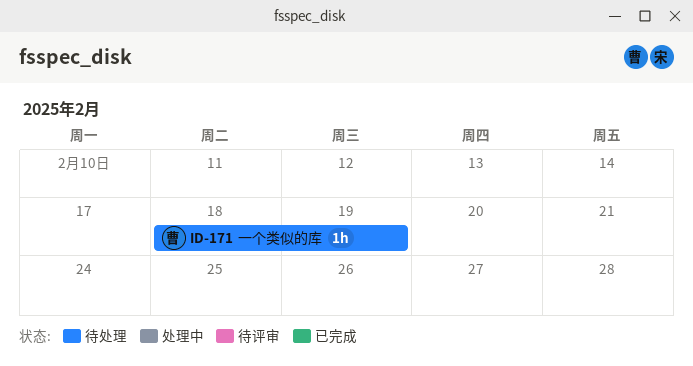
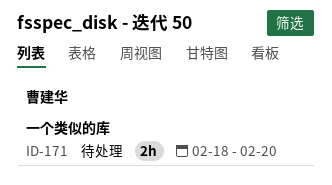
ID-171, estimate: 1h -> 2h
ID-171, due: Feb 19 -> Feb 20

